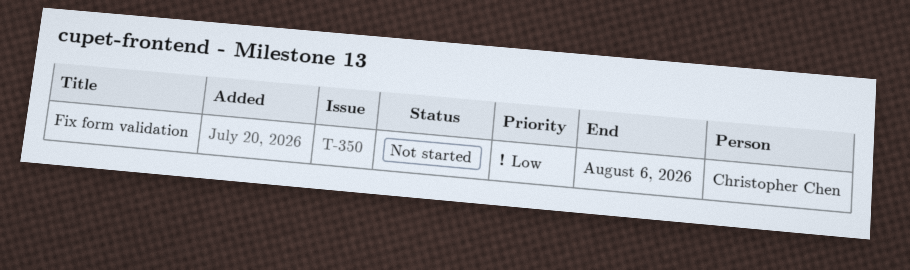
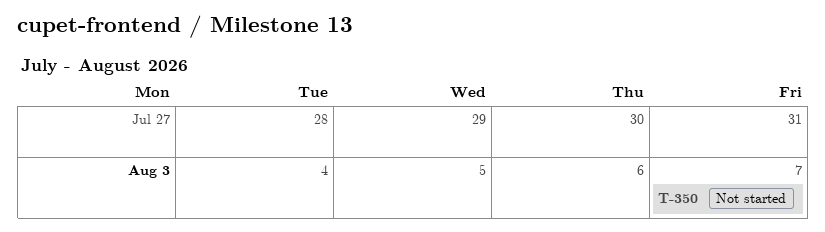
T-350, due: Aug 6 -> Aug 7

